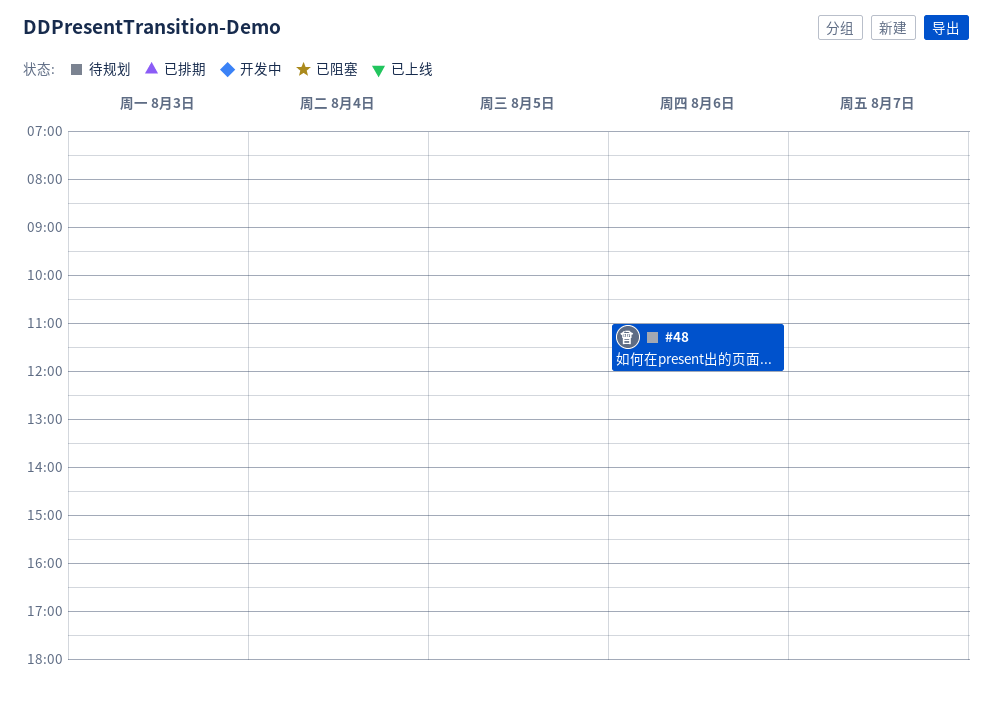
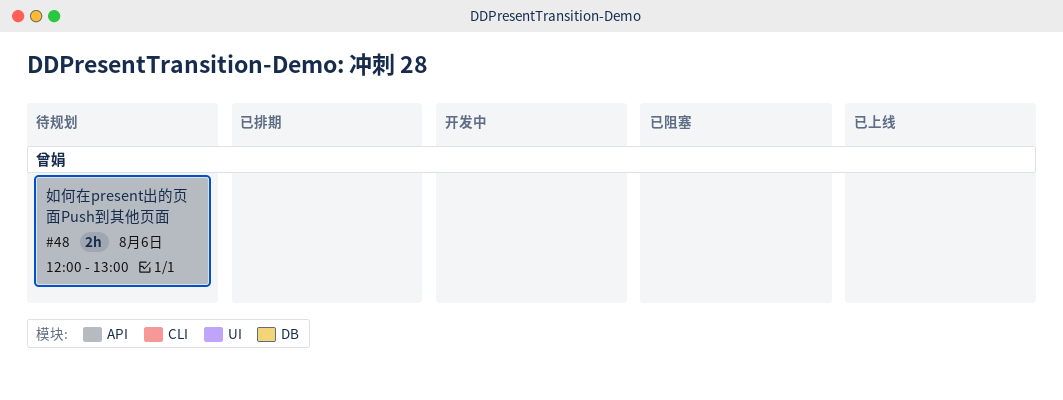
#48, begins: 11:00 -> 12:00
#48, ends: 12:00 -> 13:00

